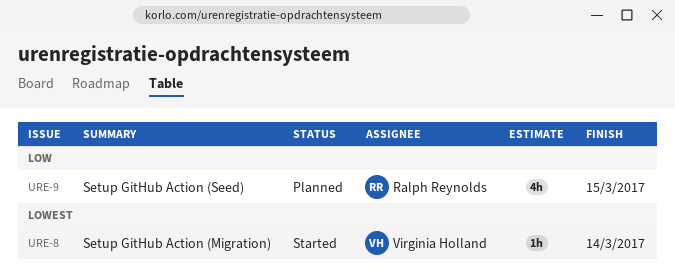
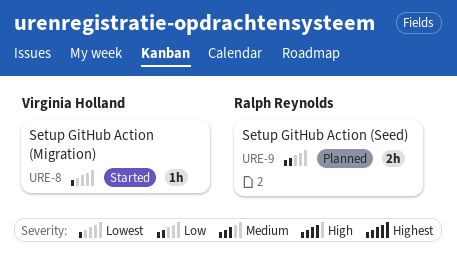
URE-9, estimate: 4h -> 2h

